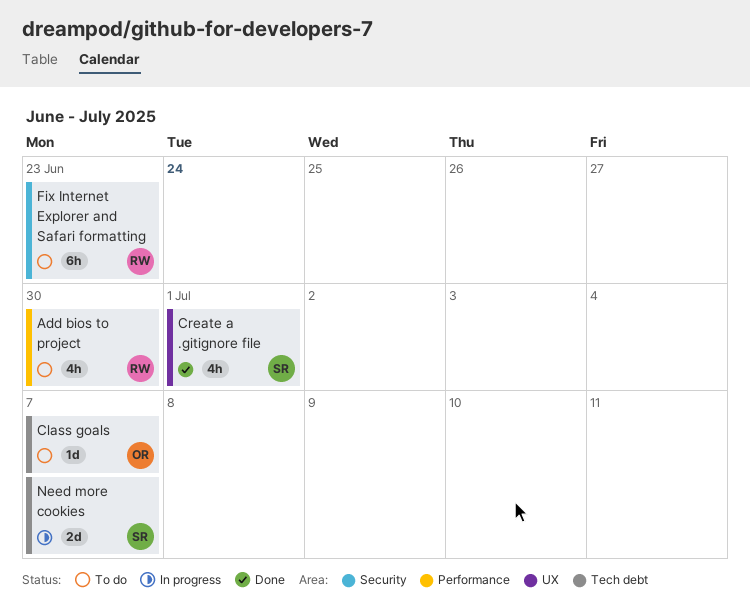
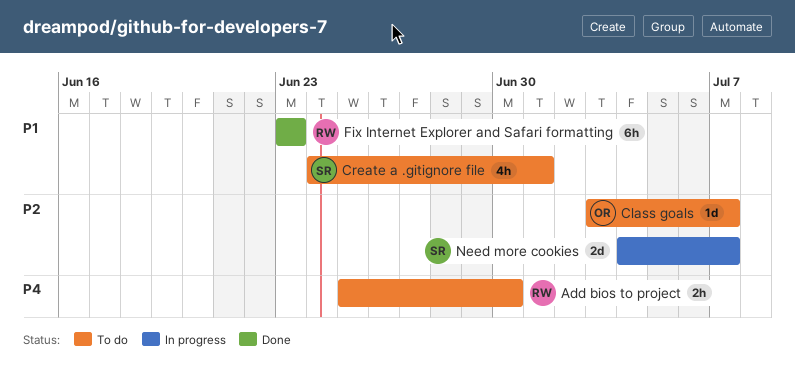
Add bios to project, estimate: 4h -> 2h
Create a .gitignore file, status: Done -> To do
Fix Internet Explorer and Safari formatting, status: To do -> Done

